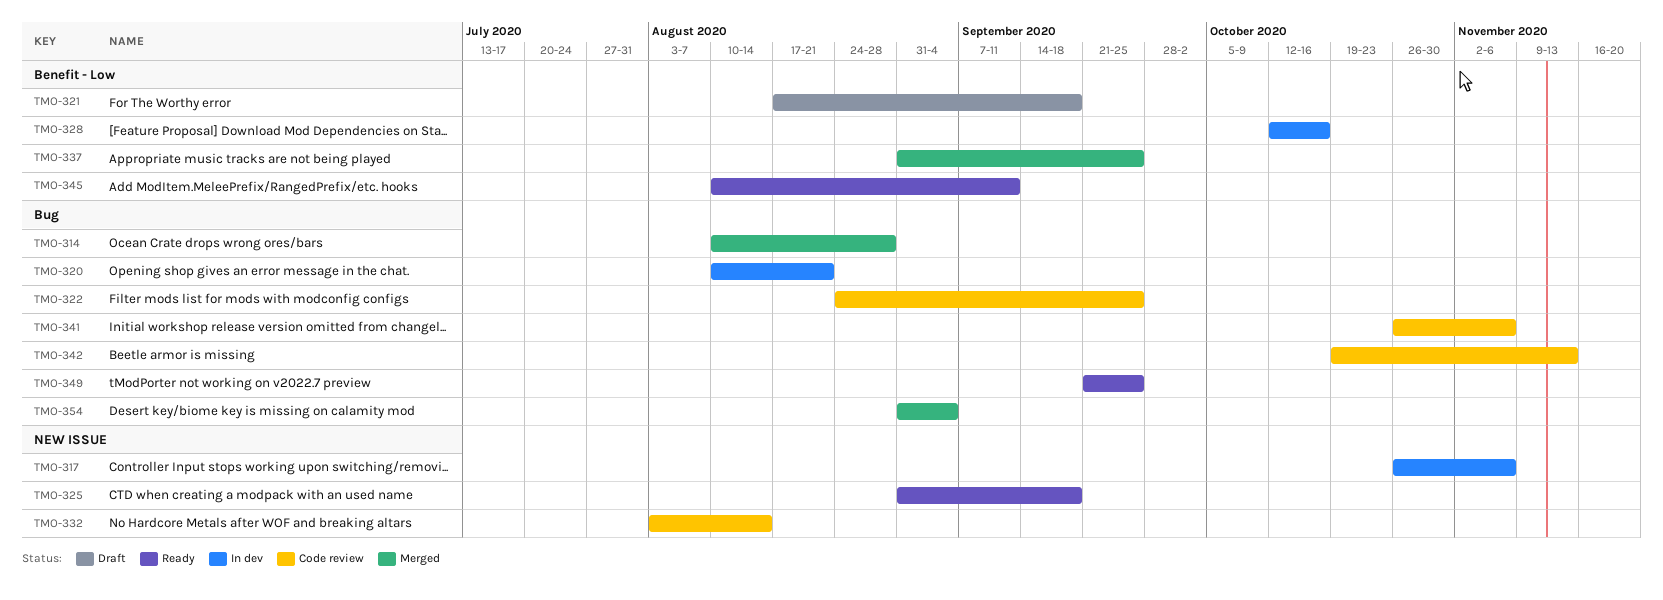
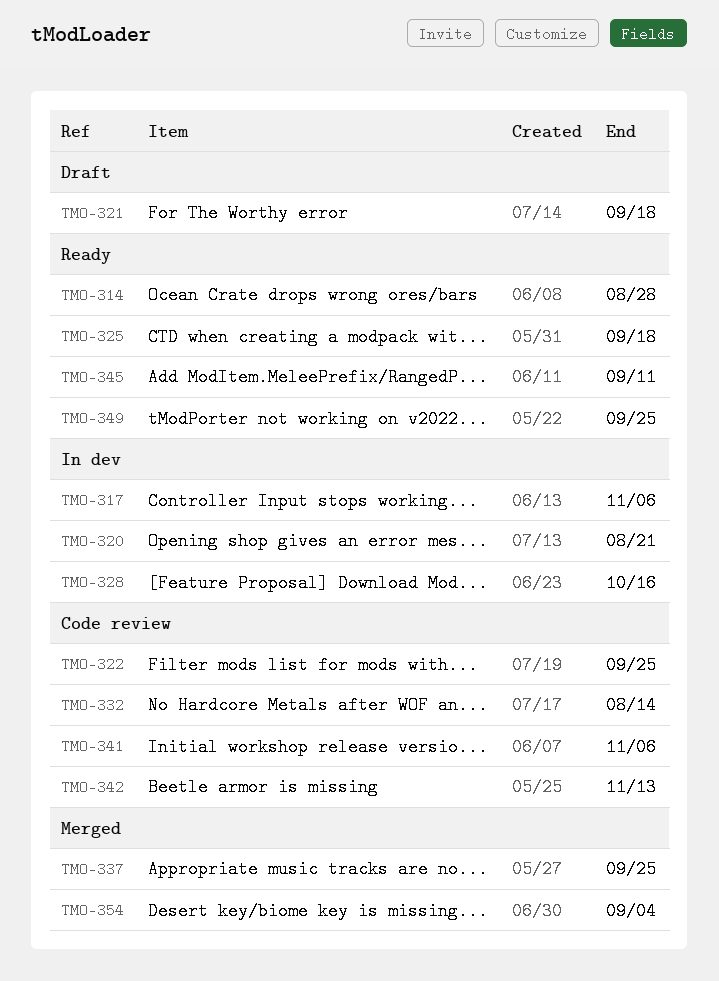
TMO-314, status: Merged -> Ready

